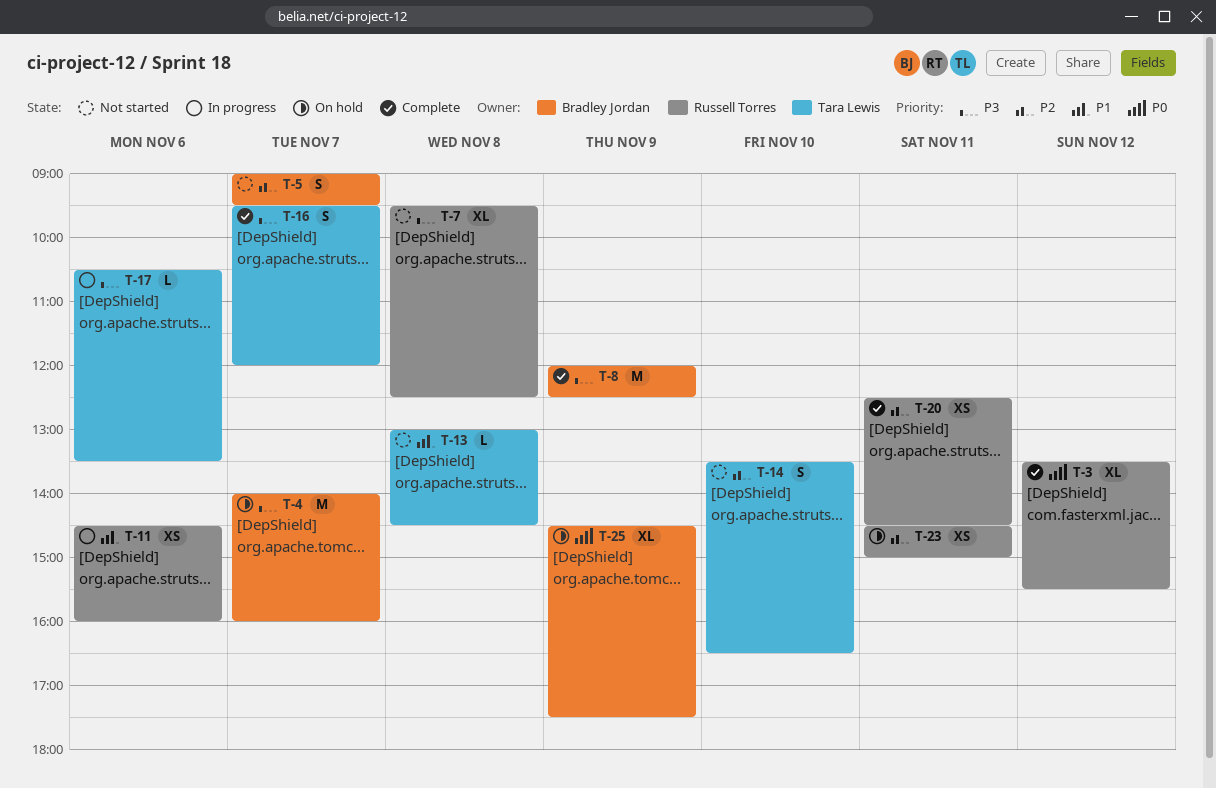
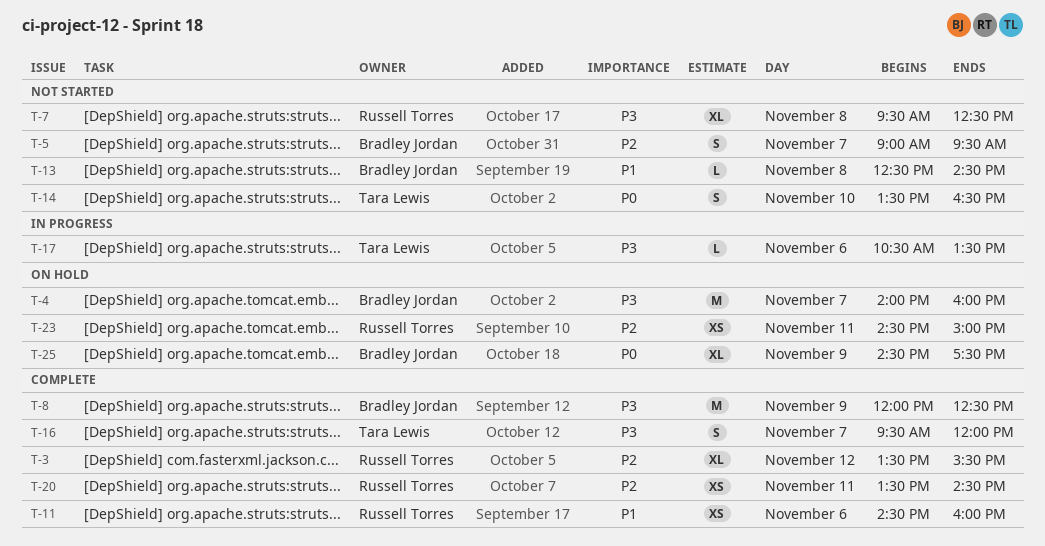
T-3, priority: P0 -> P2
T-11, status: In progress -> Complete
T-13, owner: Tara Lewis -> Bradley Jordan
T-13, begins: 13:00 -> 12:30
T-14, priority: P2 -> P0
T-20, begins: 12:30 -> 13:30

